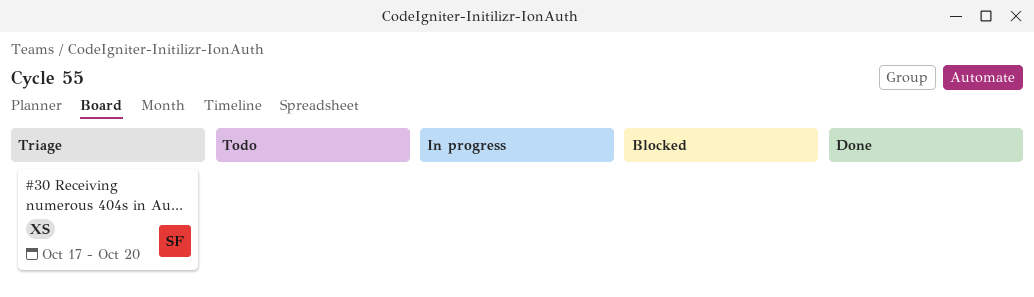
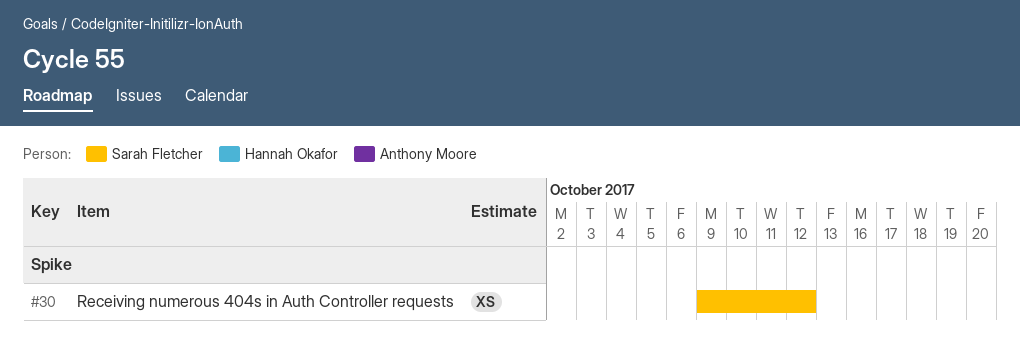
#30, start: Oct 17 -> Oct 9
#30, due: Oct 20 -> Oct 12

